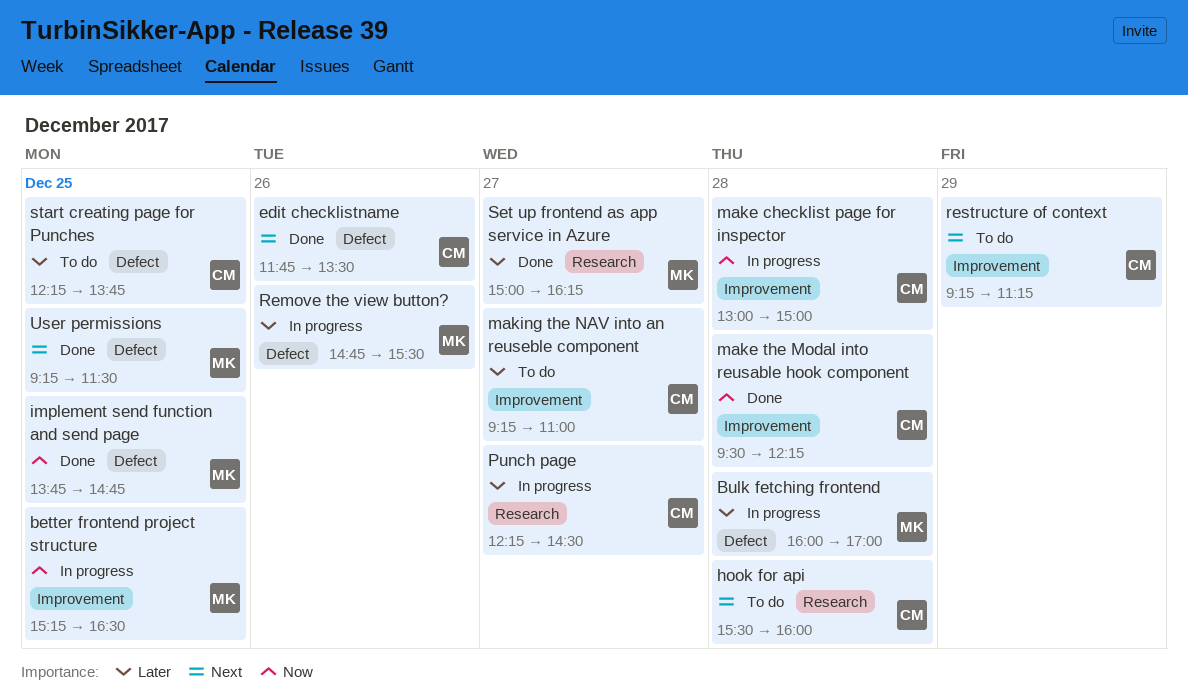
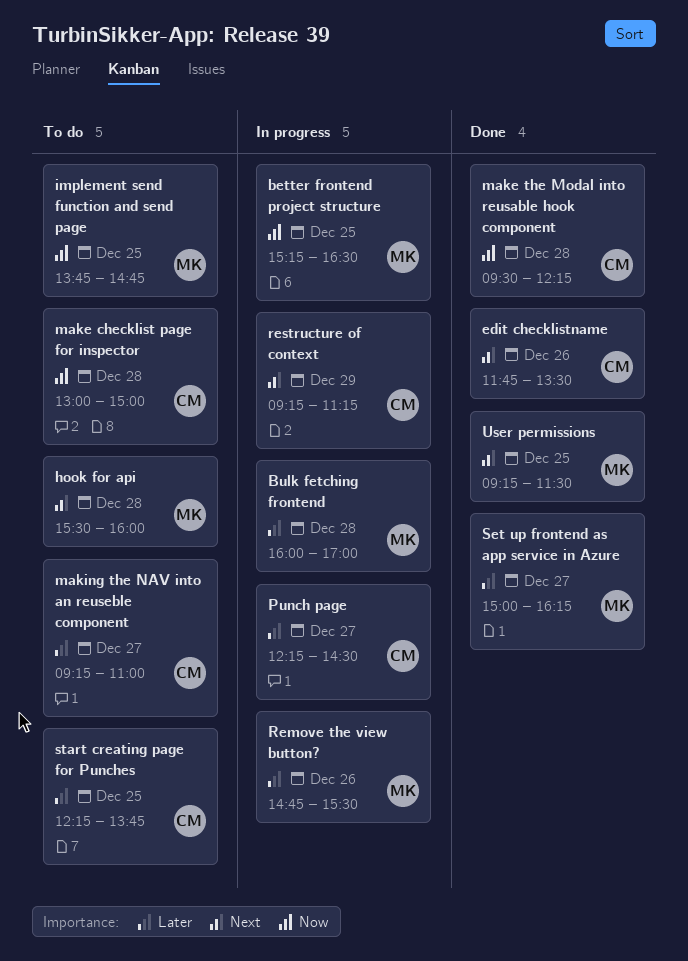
hook for api, owner: CM -> MK
implement send function and send page, status: Done -> To do
make checklist page for inspector, status: In progress -> To do
restructure of context, status: To do -> In progress

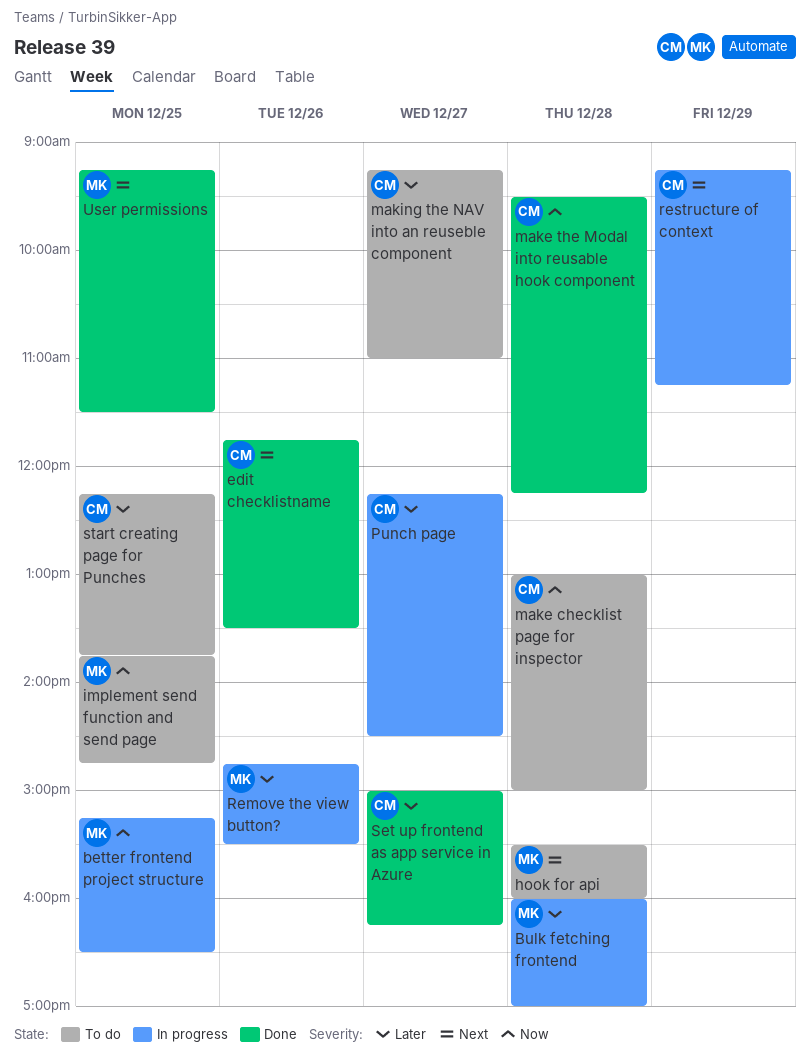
Set up frontend as app service in Azure, owner: MK -> CM

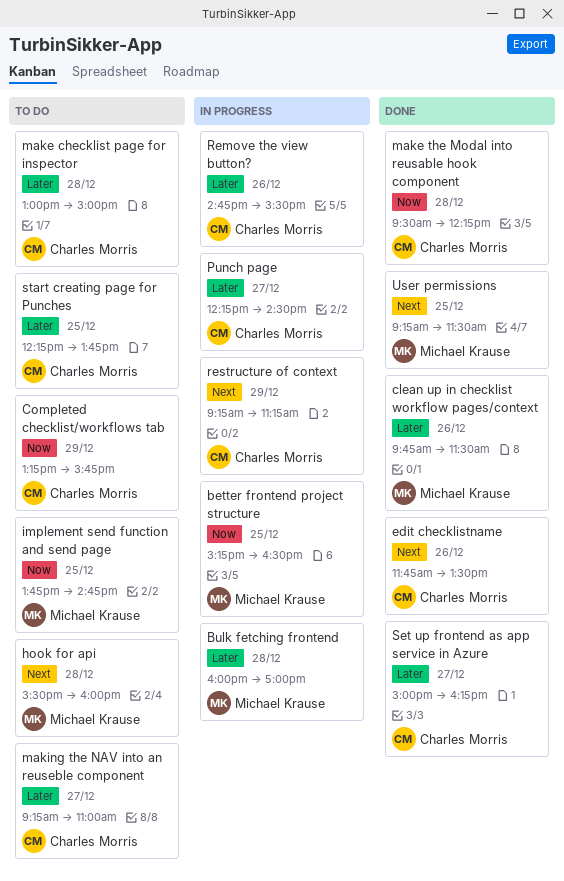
clean up in checklist workflow pages/context: none -> present
Completed checklist/workflows tab: none -> present
make checklist page for inspector, priority: Now -> Later
Remove the view button?, owner: Michael Krause -> Charles Morris

